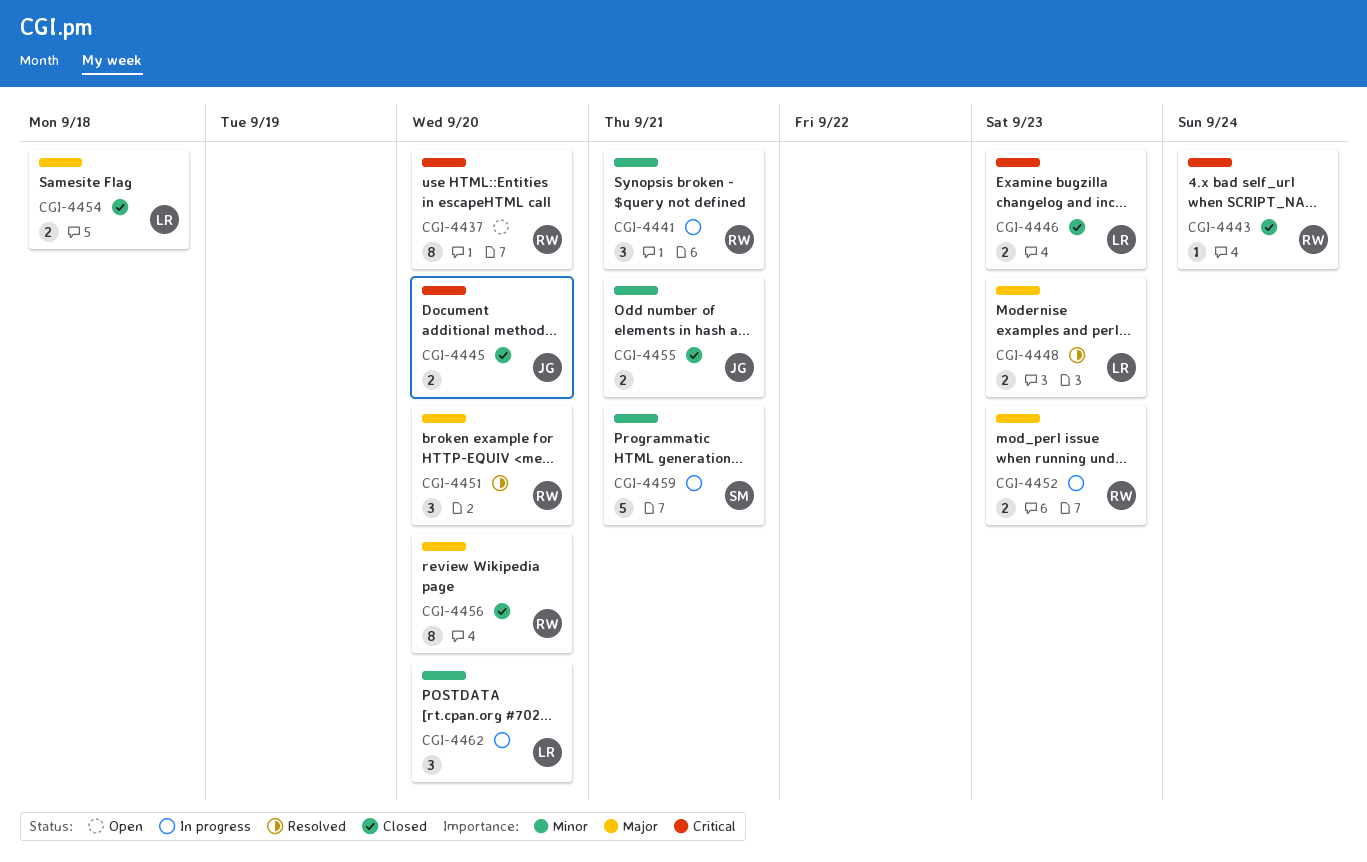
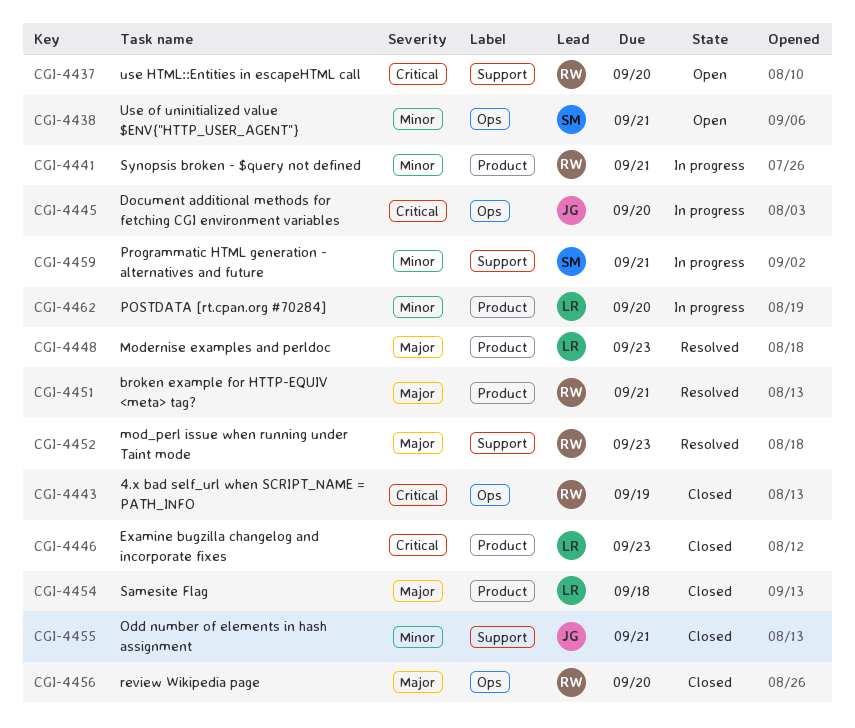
CGI-4438: none -> present
CGI-4443, due: Sep 24 -> Sep 19
CGI-4445, status: Closed -> In progress
CGI-4451, due: Sep 20 -> Sep 21
CGI-4452, status: In progress -> Resolved

